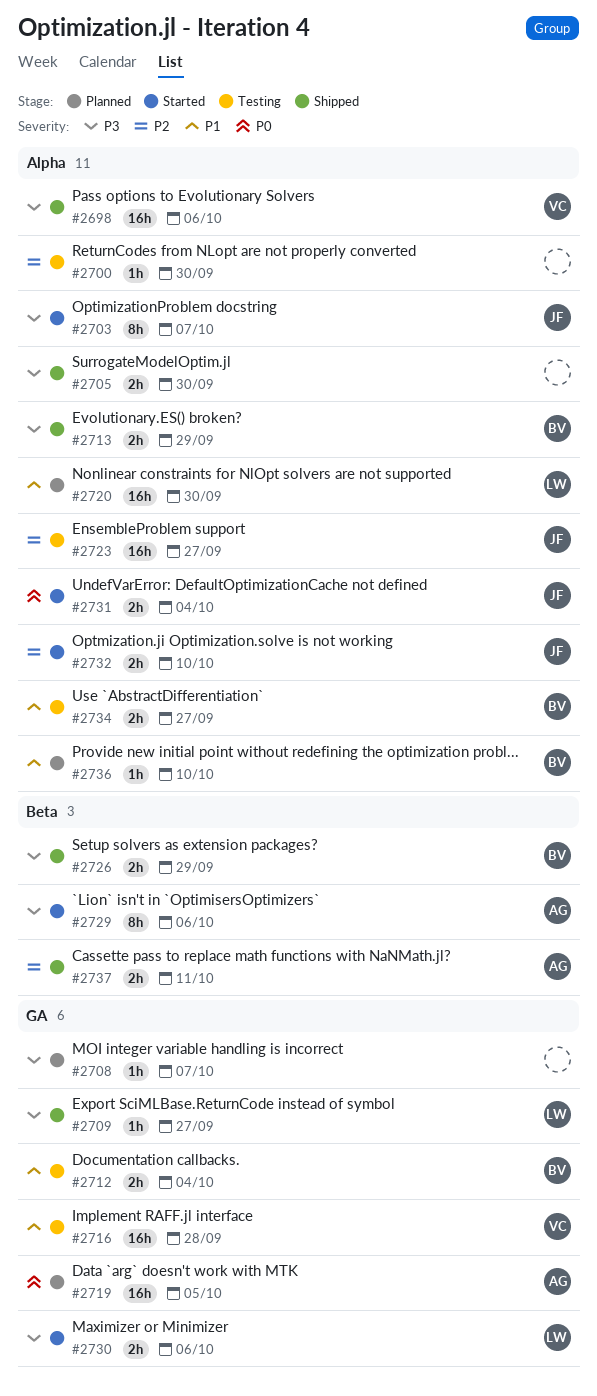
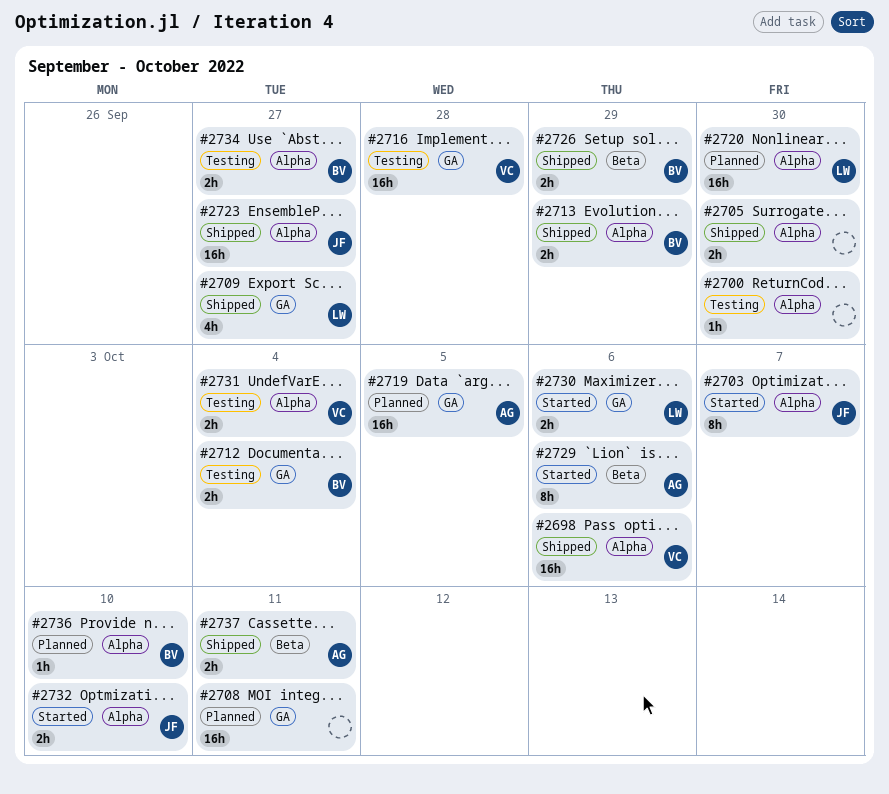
#2708, estimate: 1h -> 16h
#2708, due: Oct 7 -> Oct 11
#2709, estimate: 1h -> 4h
#2723, status: Testing -> Shipped
#2731, status: Started -> Testing
#2731, owner: JF -> VC

